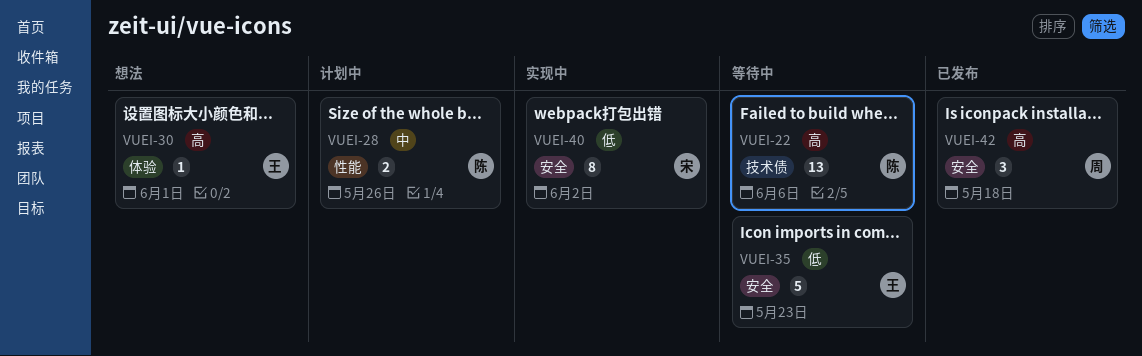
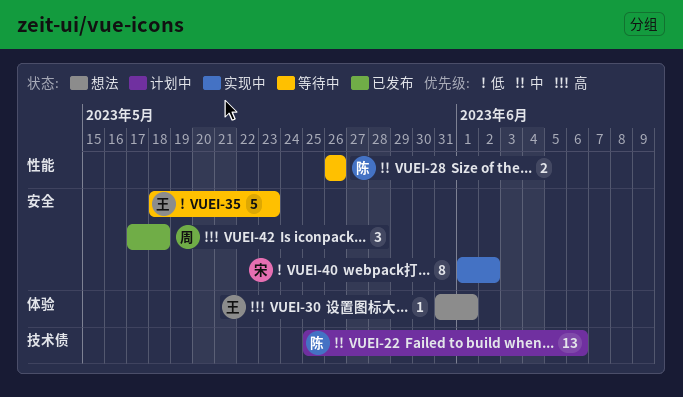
VUEI-22, status: 等待中 -> 计划中
VUEI-22, priority: 高 -> 中
VUEI-28, status: 计划中 -> 等待中

